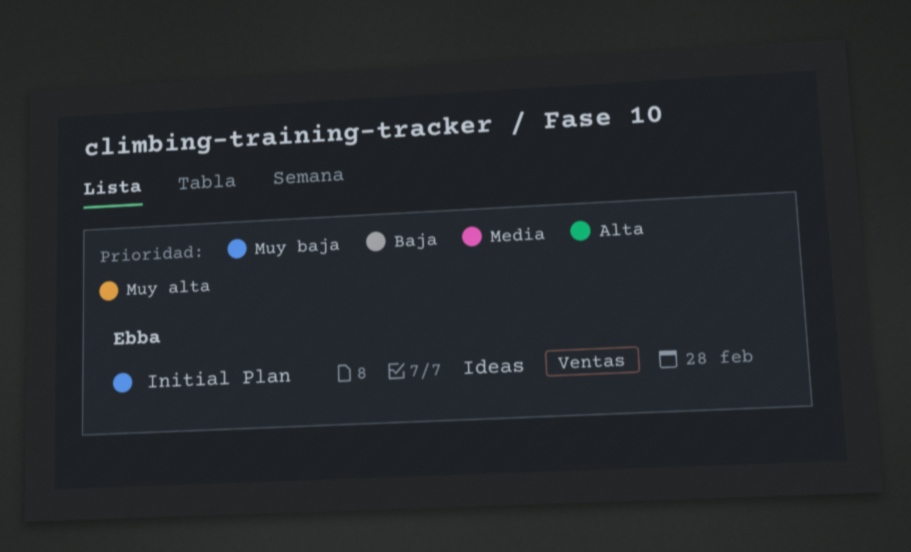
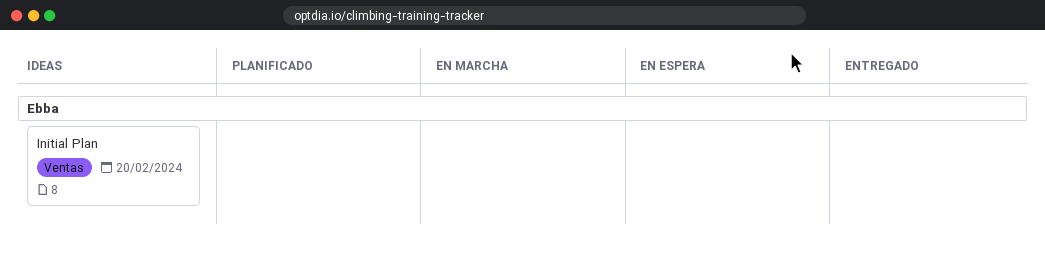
Initial Plan, due: Feb 28 -> Feb 20

